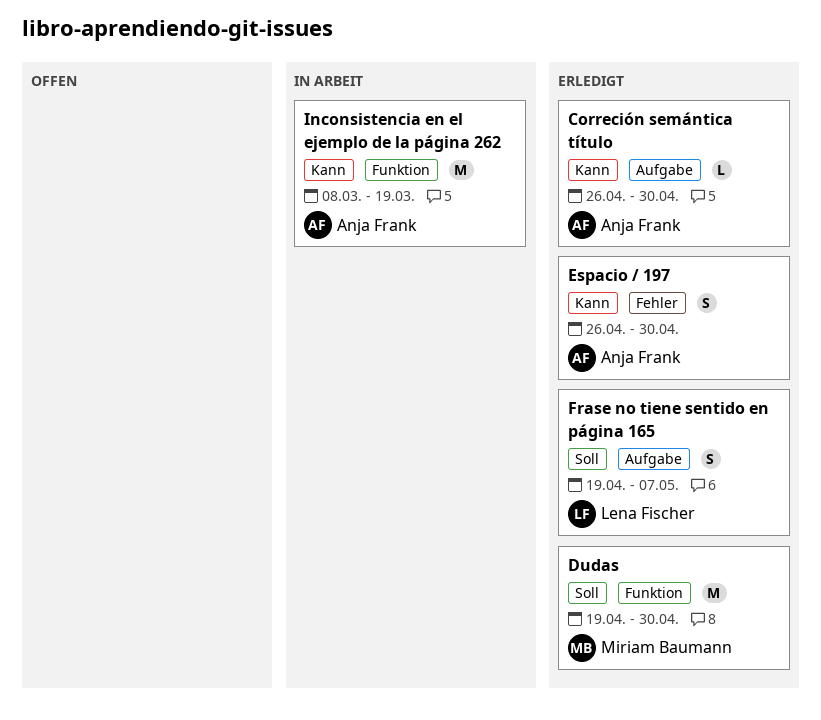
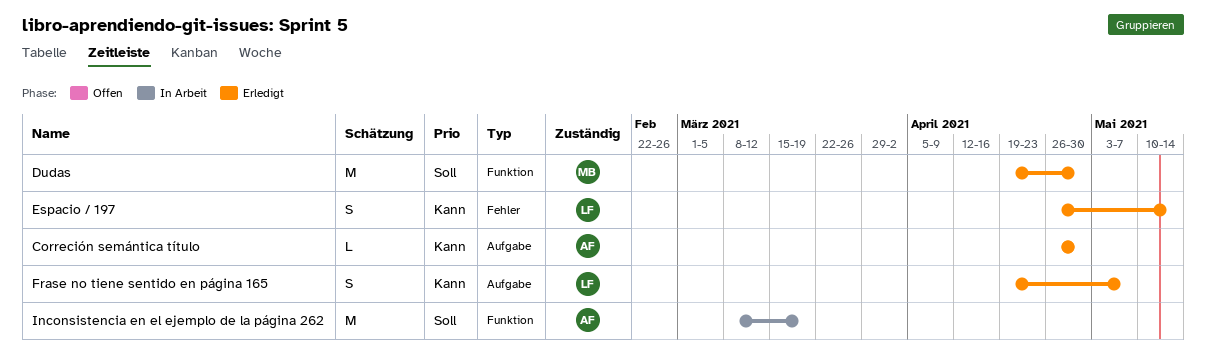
Espacio / 197, owner: Anja Frank -> Lena Fischer
Espacio / 197, due: Apr 30 -> May 14
Frase no tiene sentido en página 165, priority: Soll -> Kann
Inconsistencia en el ejemplo de la página 262, priority: Kann -> Soll

